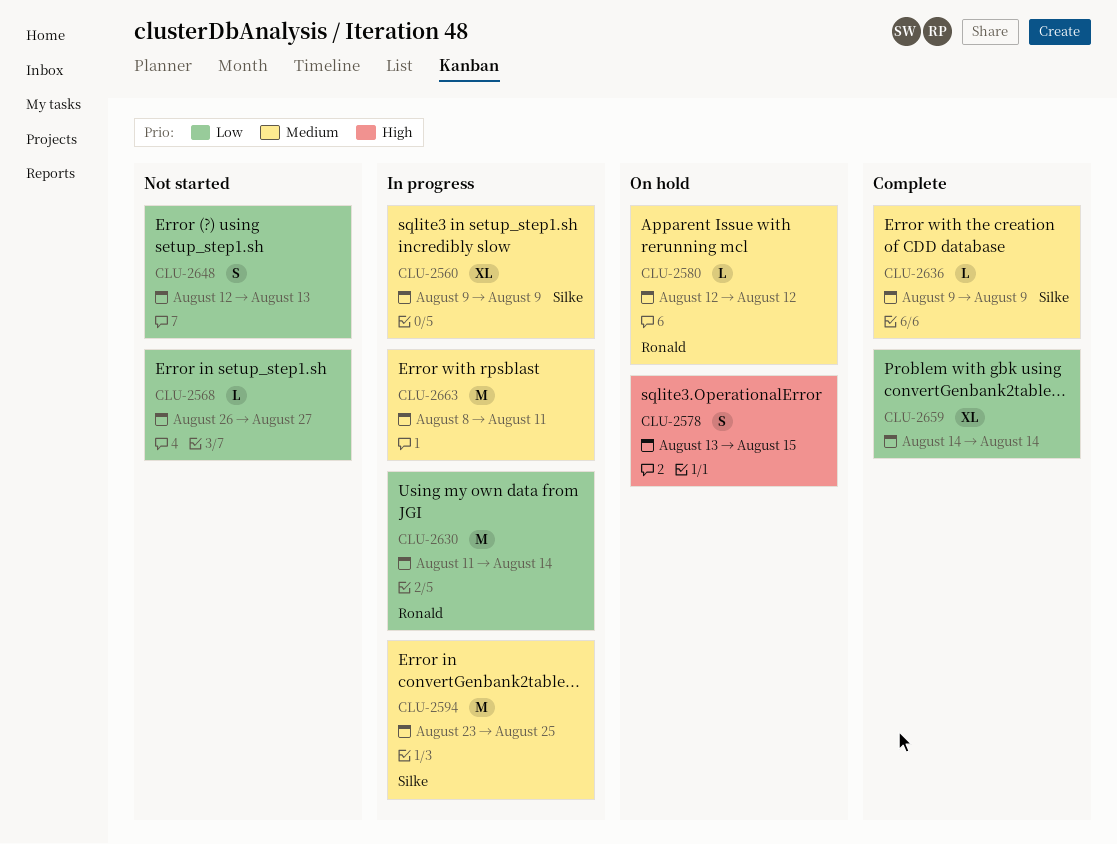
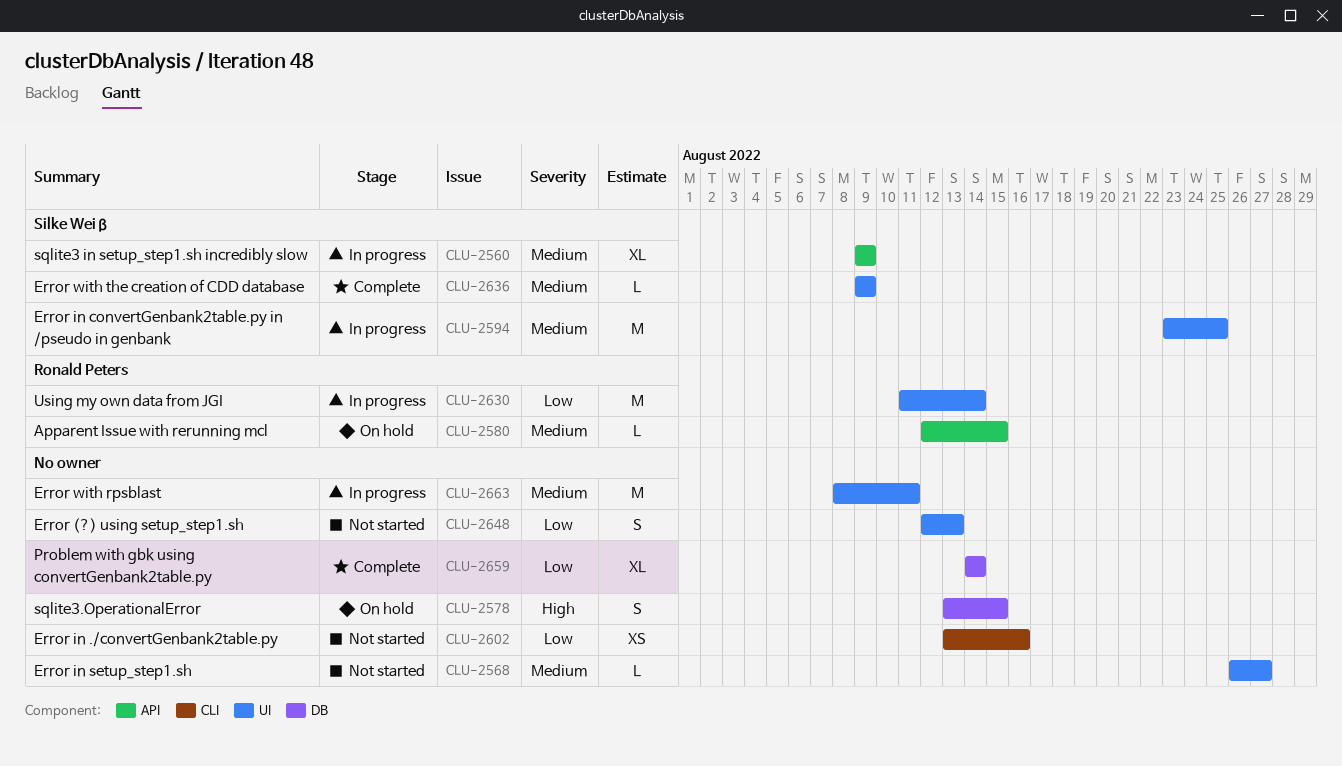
CLU-2568, priority: Low -> Medium
CLU-2580, due: Aug 12 -> Aug 15
CLU-2602: none -> present

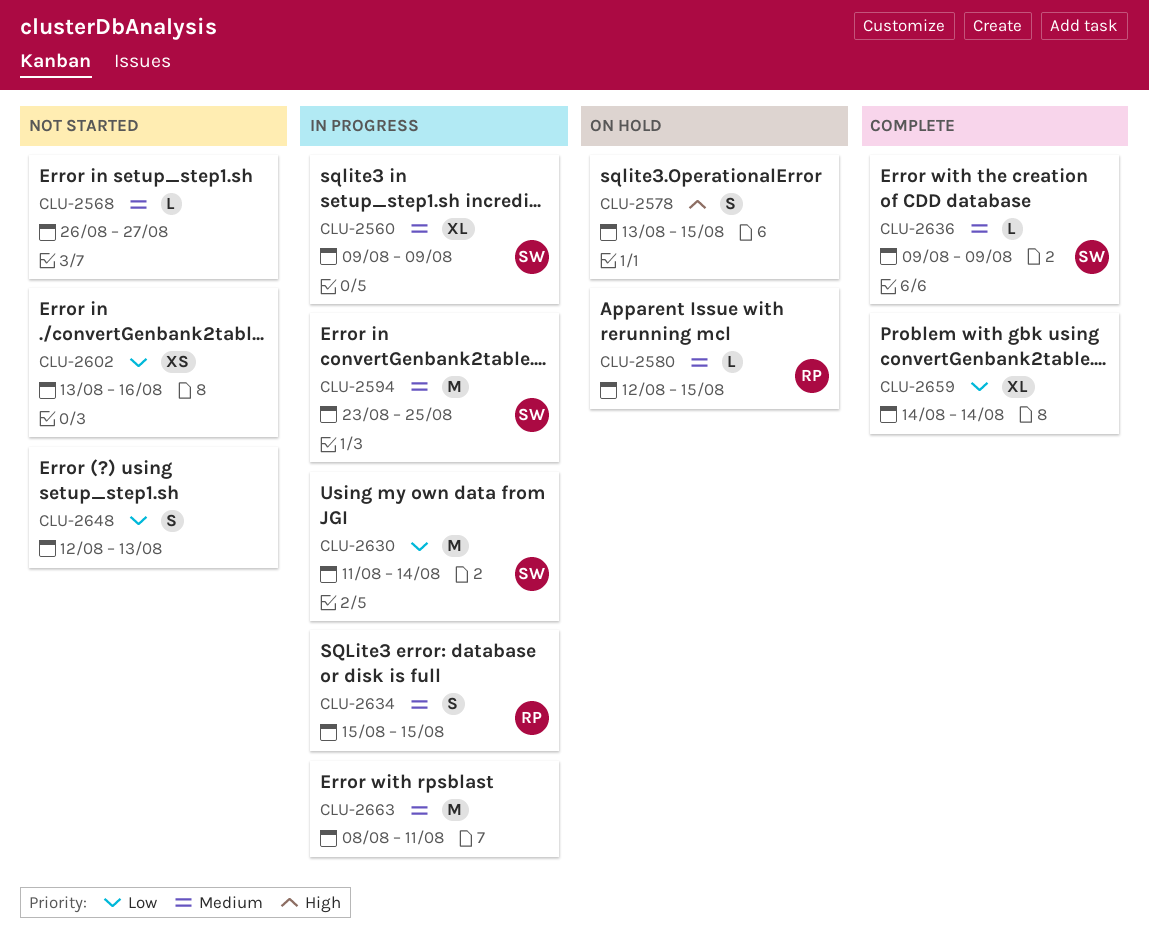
CLU-2630, owner: Ronald Peters -> Silke Weiß
CLU-2634: none -> present

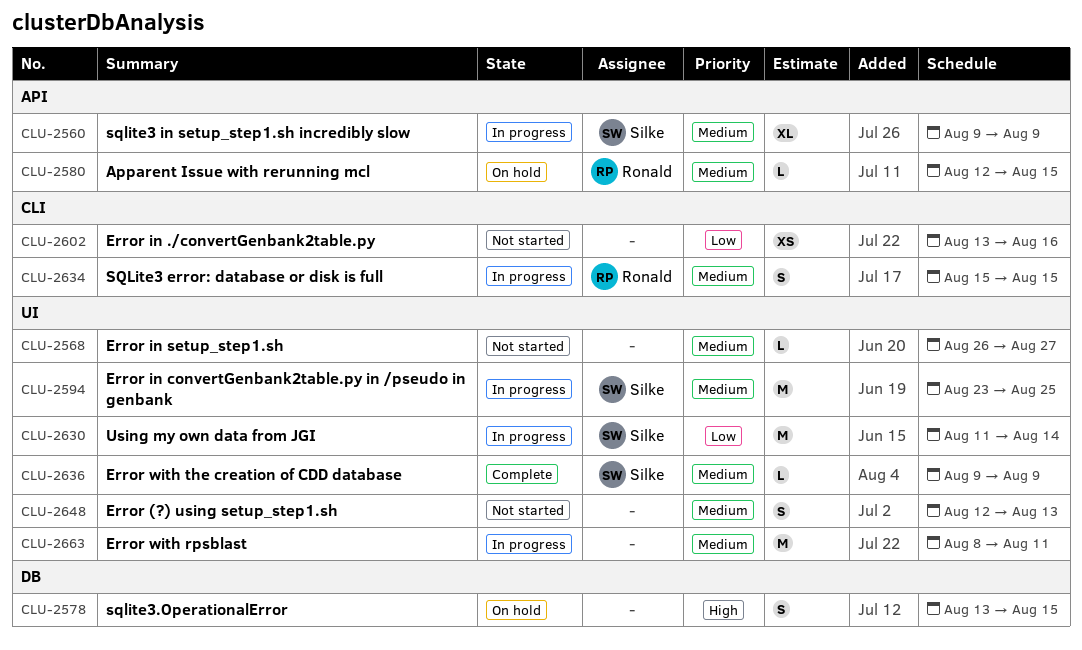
CLU-2648, priority: Low -> Medium
CLU-2659: present -> none

